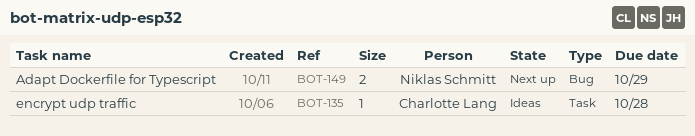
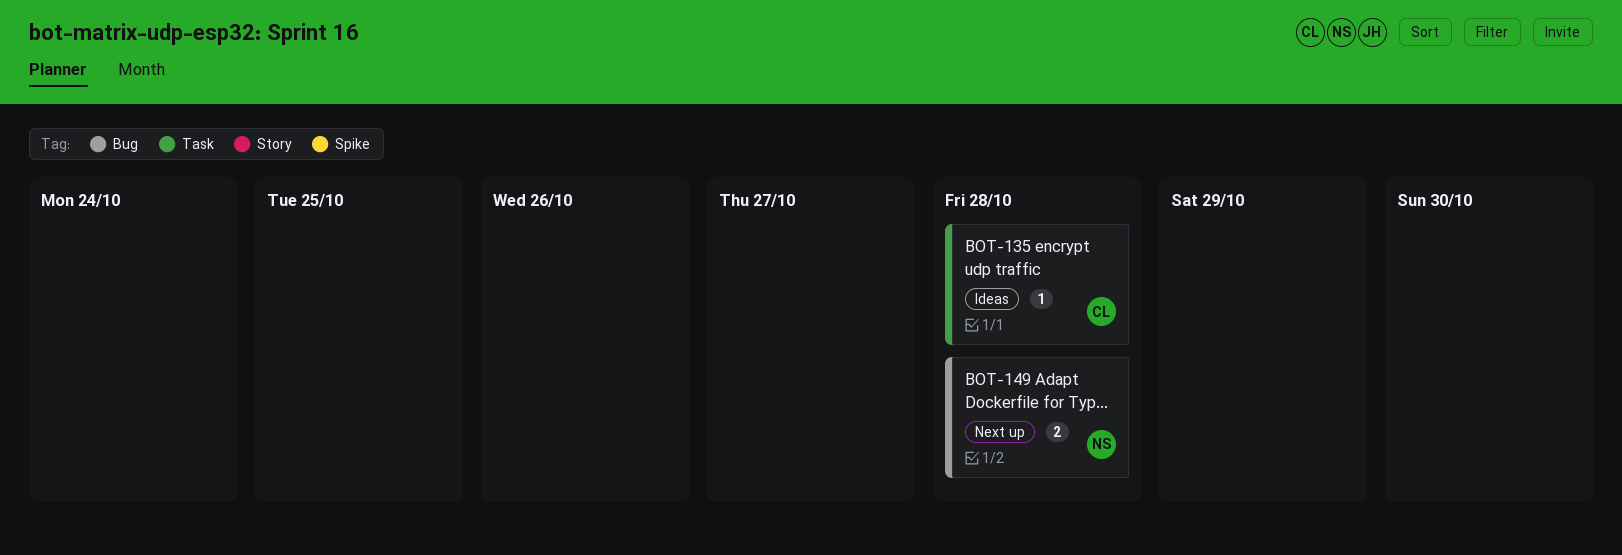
BOT-149, due: Oct 29 -> Oct 28

